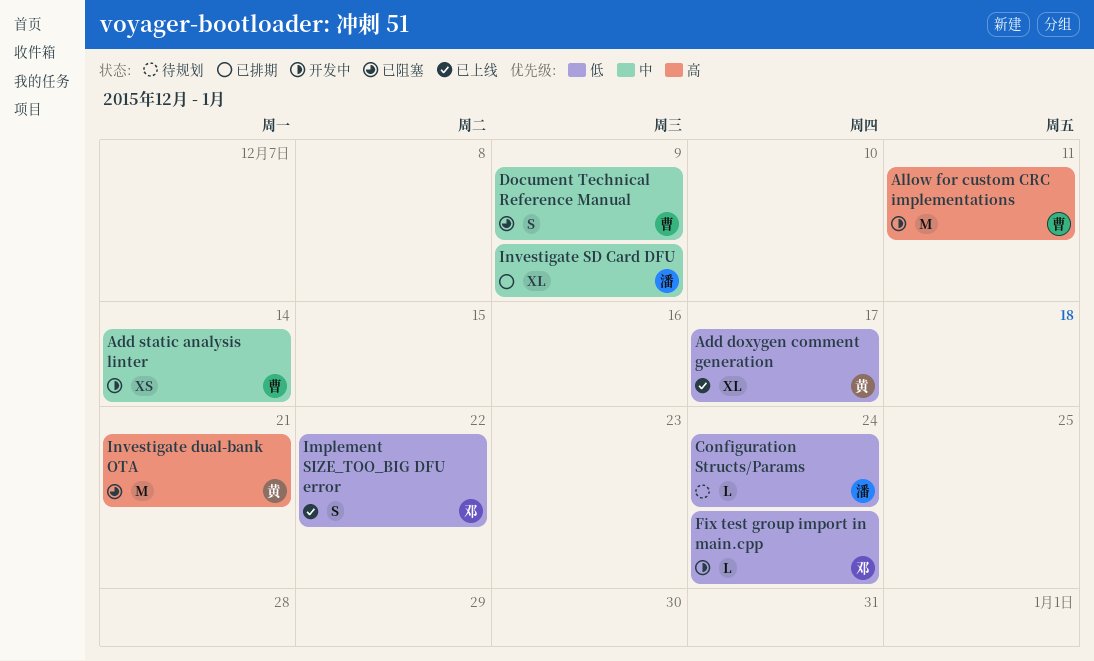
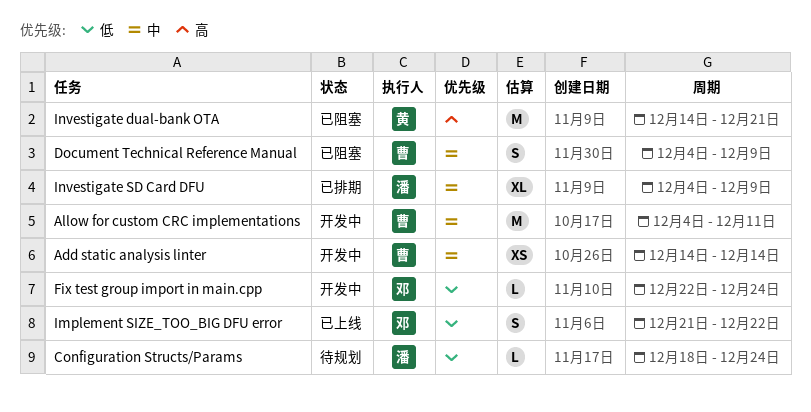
Add doxygen comment generation: present -> none
Allow for custom CRC implementations, priority: 高 -> 中

